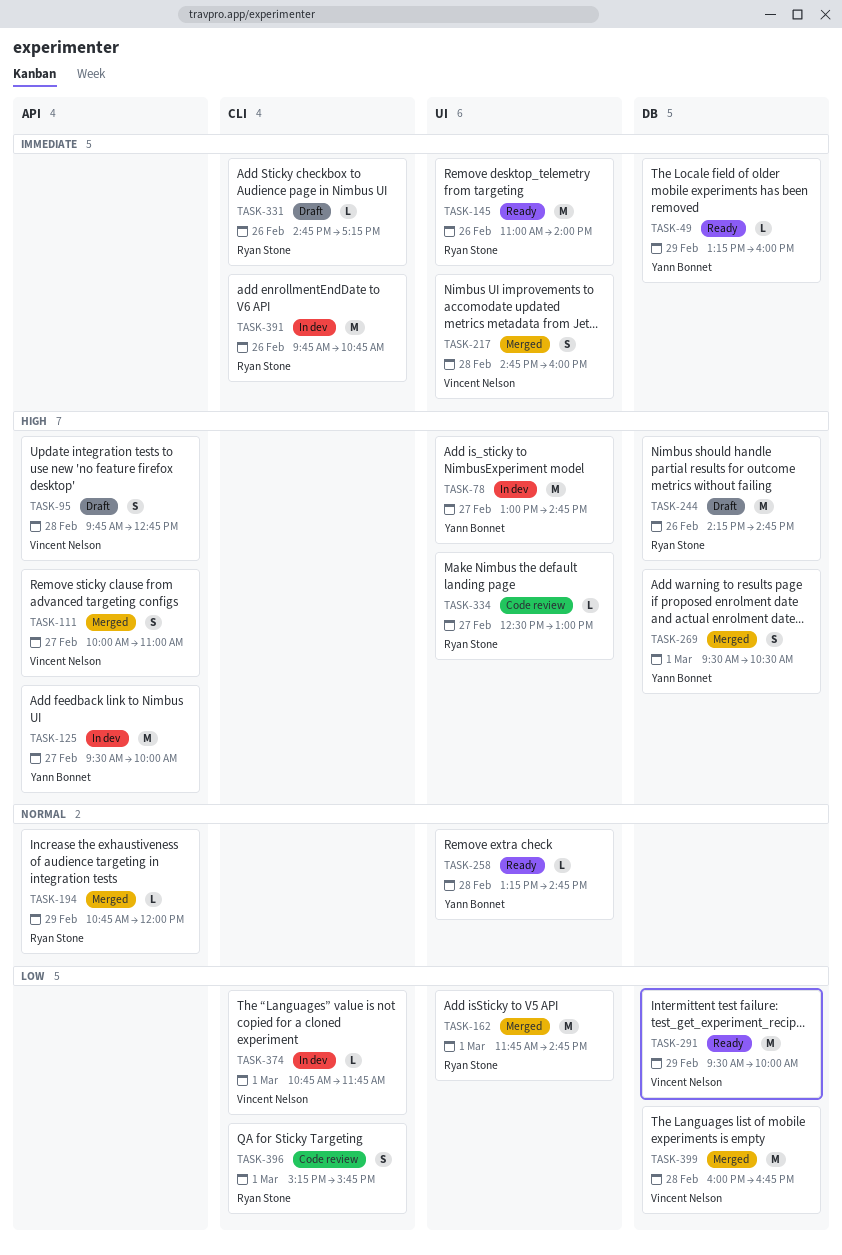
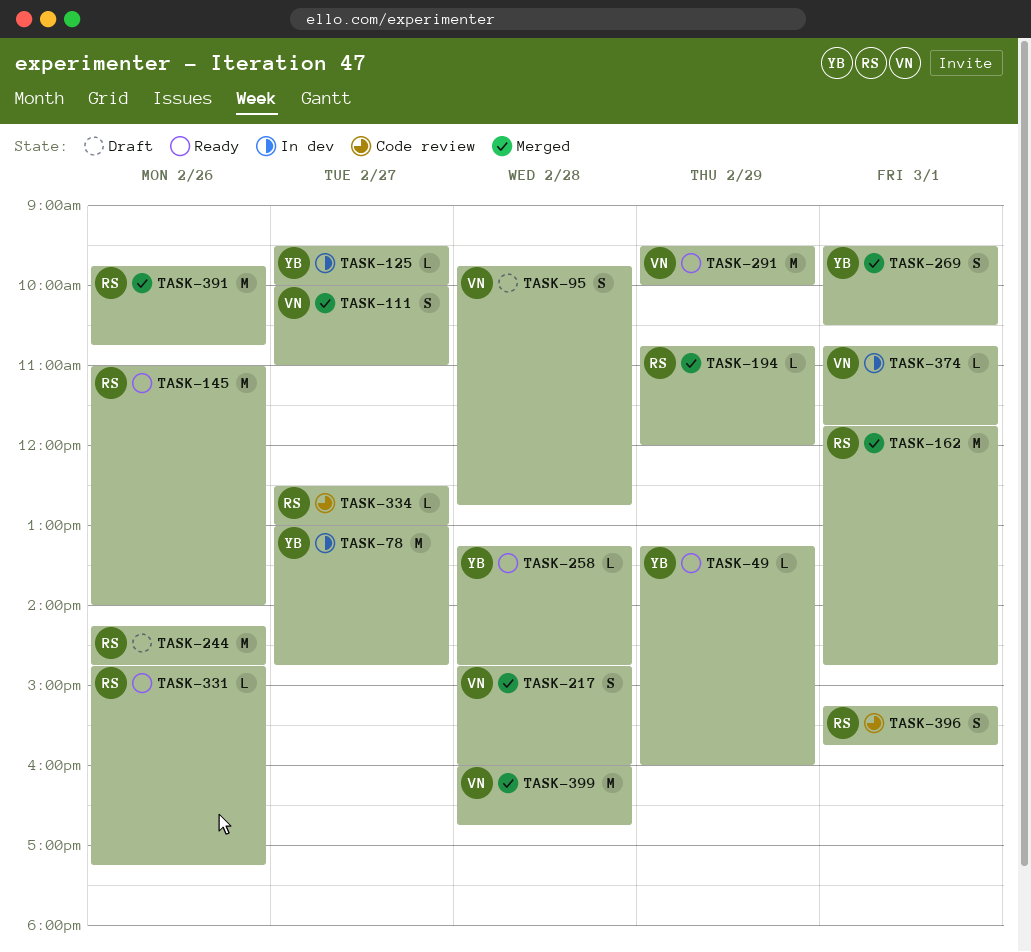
TASK-125, estimate: M -> L
TASK-331, status: Draft -> Ready
TASK-391, status: In dev -> Merged

